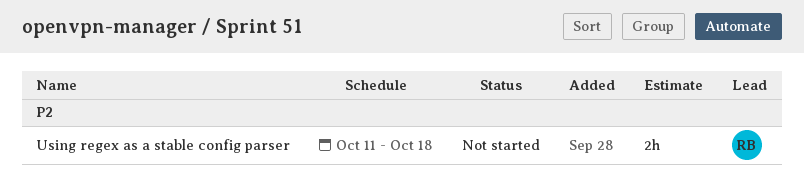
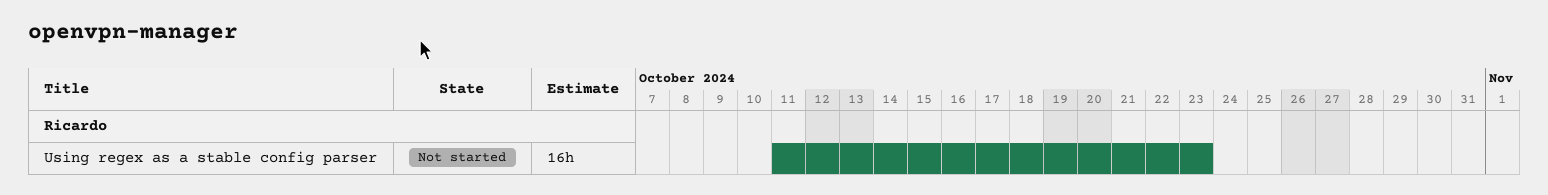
Using regex as a stable config parser, estimate: 2h -> 16h
Using regex as a stable config parser, due: Oct 18 -> Oct 23

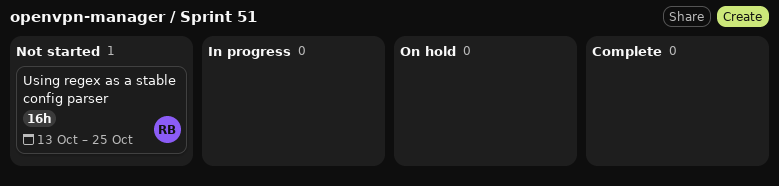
Using regex as a stable config parser, start: Oct 11 -> Oct 13
Using regex as a stable config parser, due: Oct 23 -> Oct 25

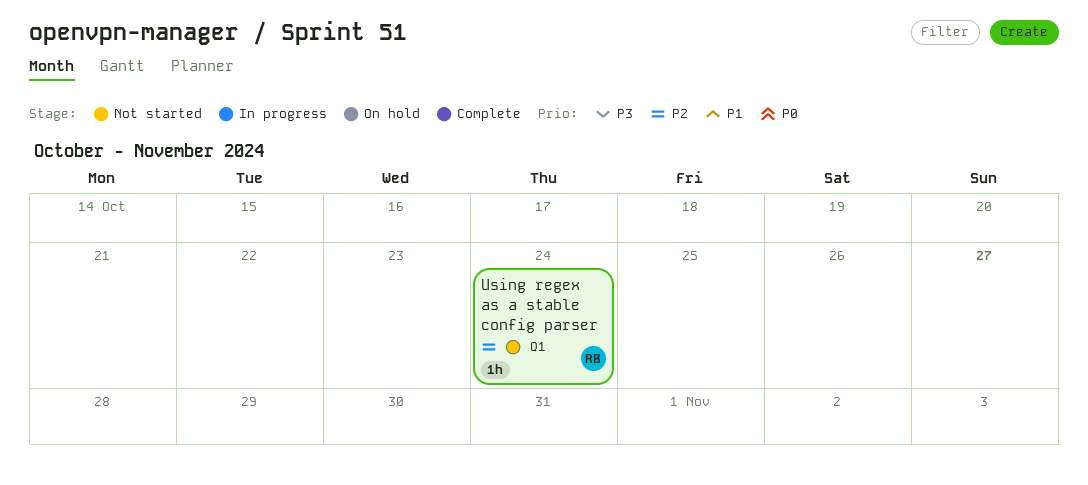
Using regex as a stable config parser, estimate: 16h -> 1h
Using regex as a stable config parser, due: Oct 25 -> Oct 24

